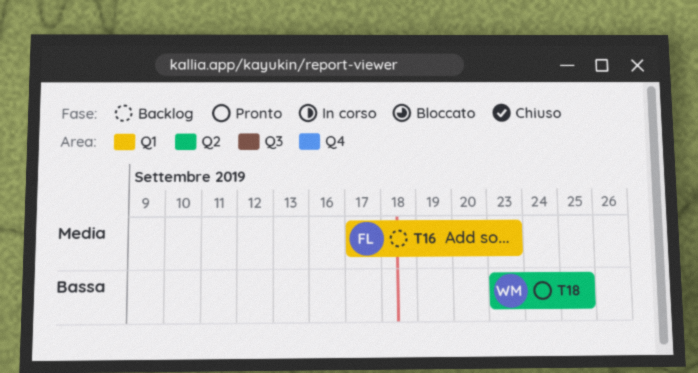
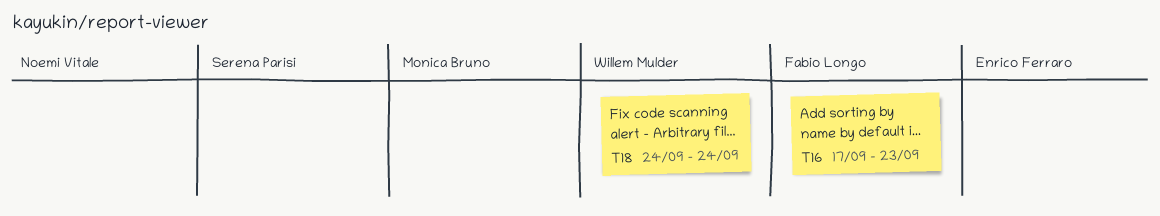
T18, start: Sep 23 -> Sep 24
T18, due: Sep 25 -> Sep 24

